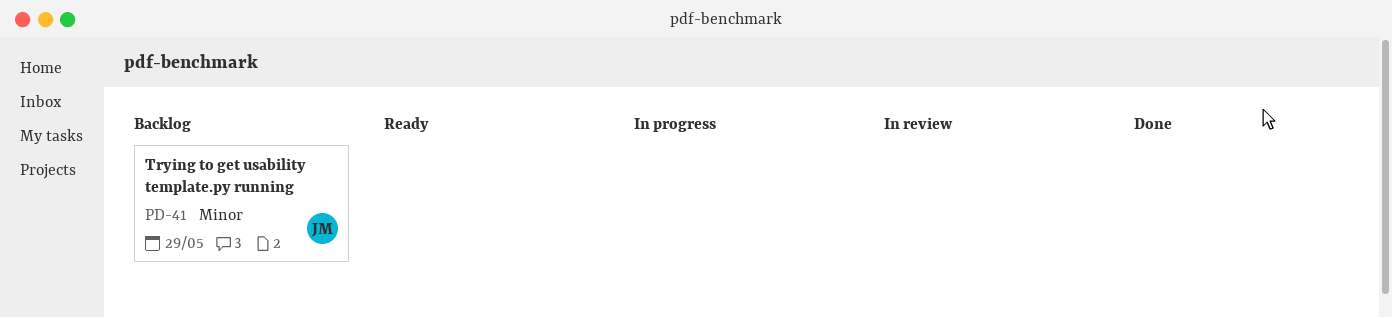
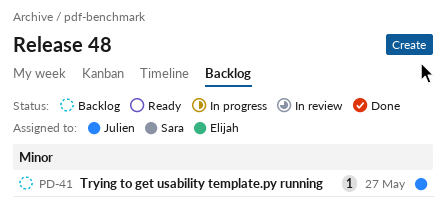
PD-41, due: May 29 -> May 27

